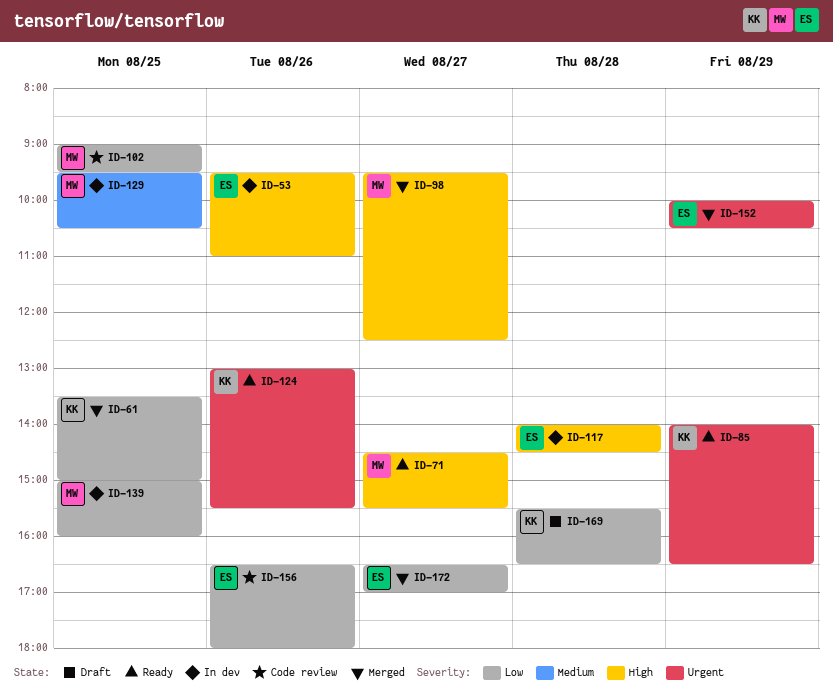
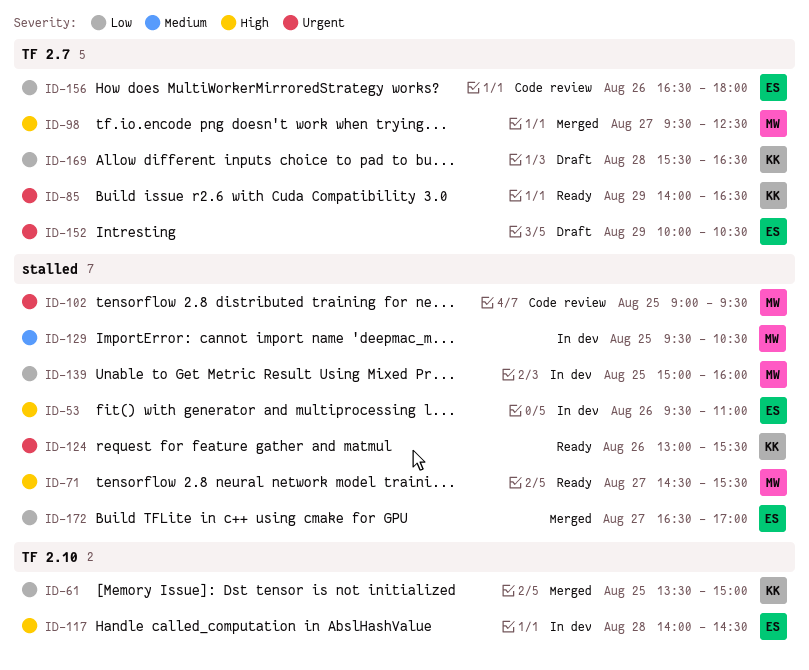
ID-102, priority: Low -> Urgent
ID-152, status: Merged -> Draft

